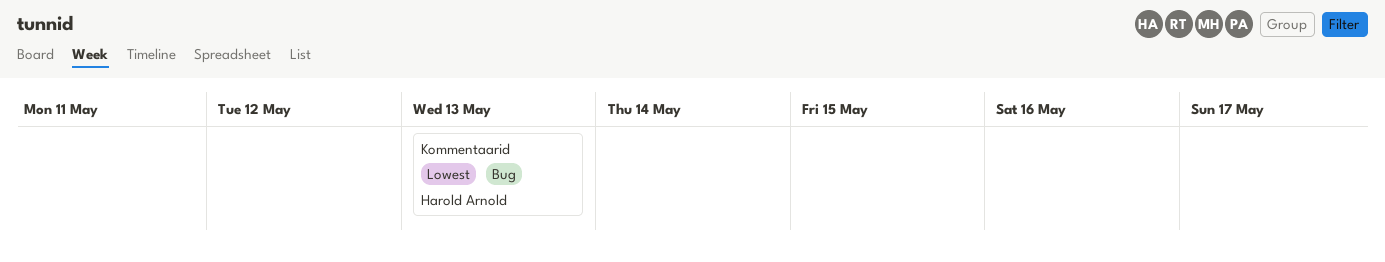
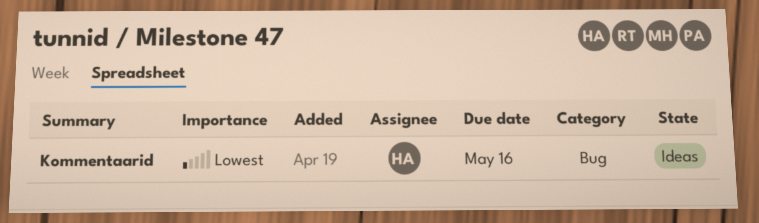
Kommentaarid, due: May 13 -> May 16

